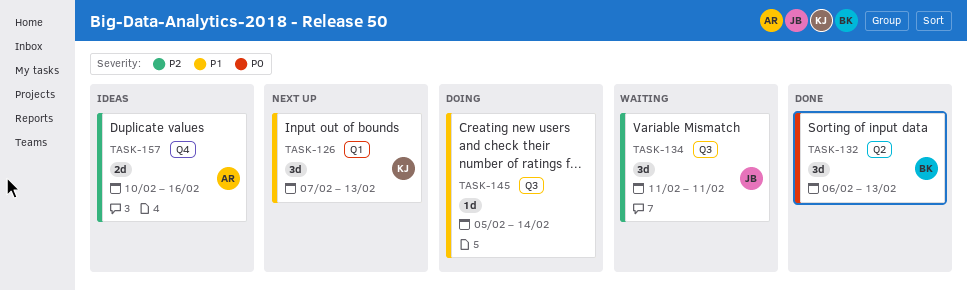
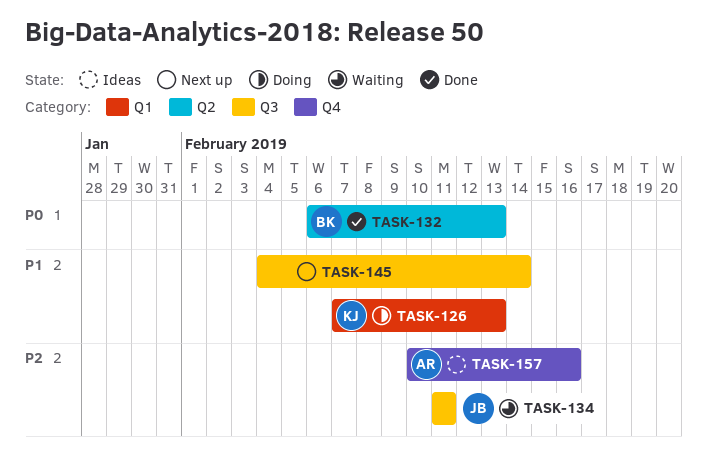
TASK-126, status: Next up -> Doing
TASK-145, status: Doing -> Next up
TASK-145, start: Feb 5 -> Feb 4

